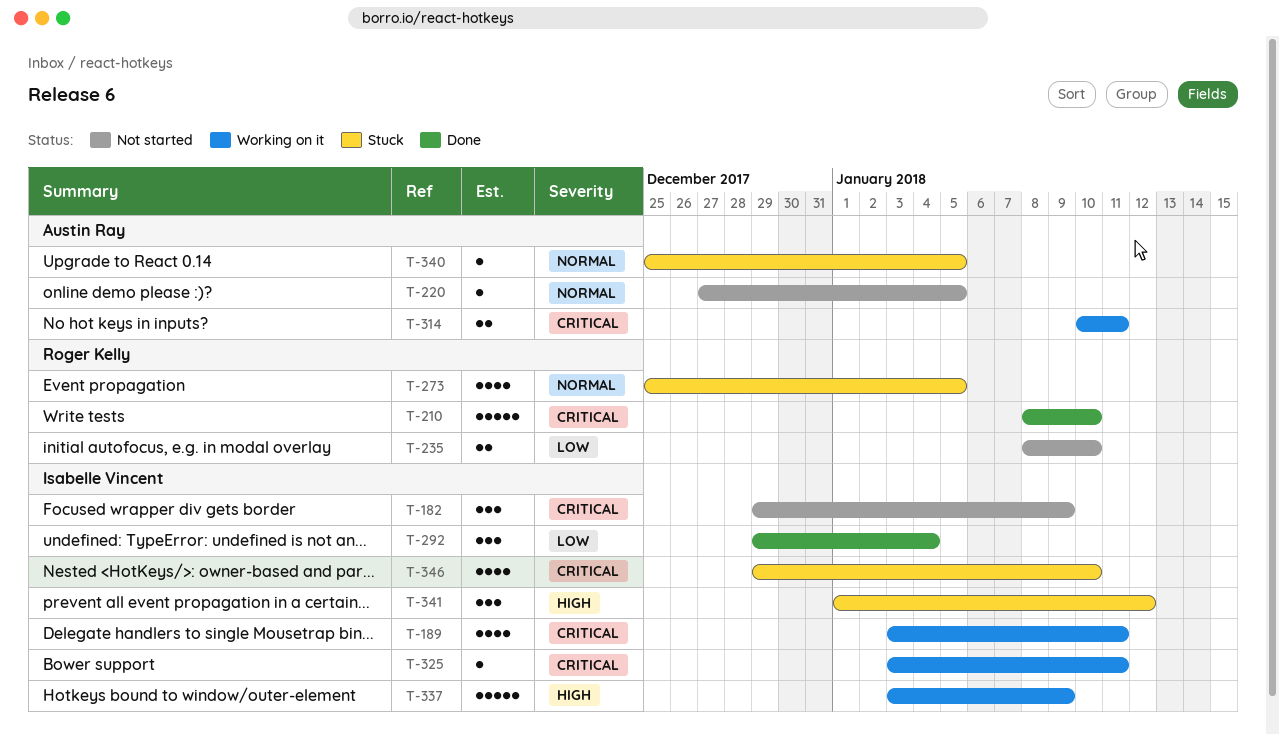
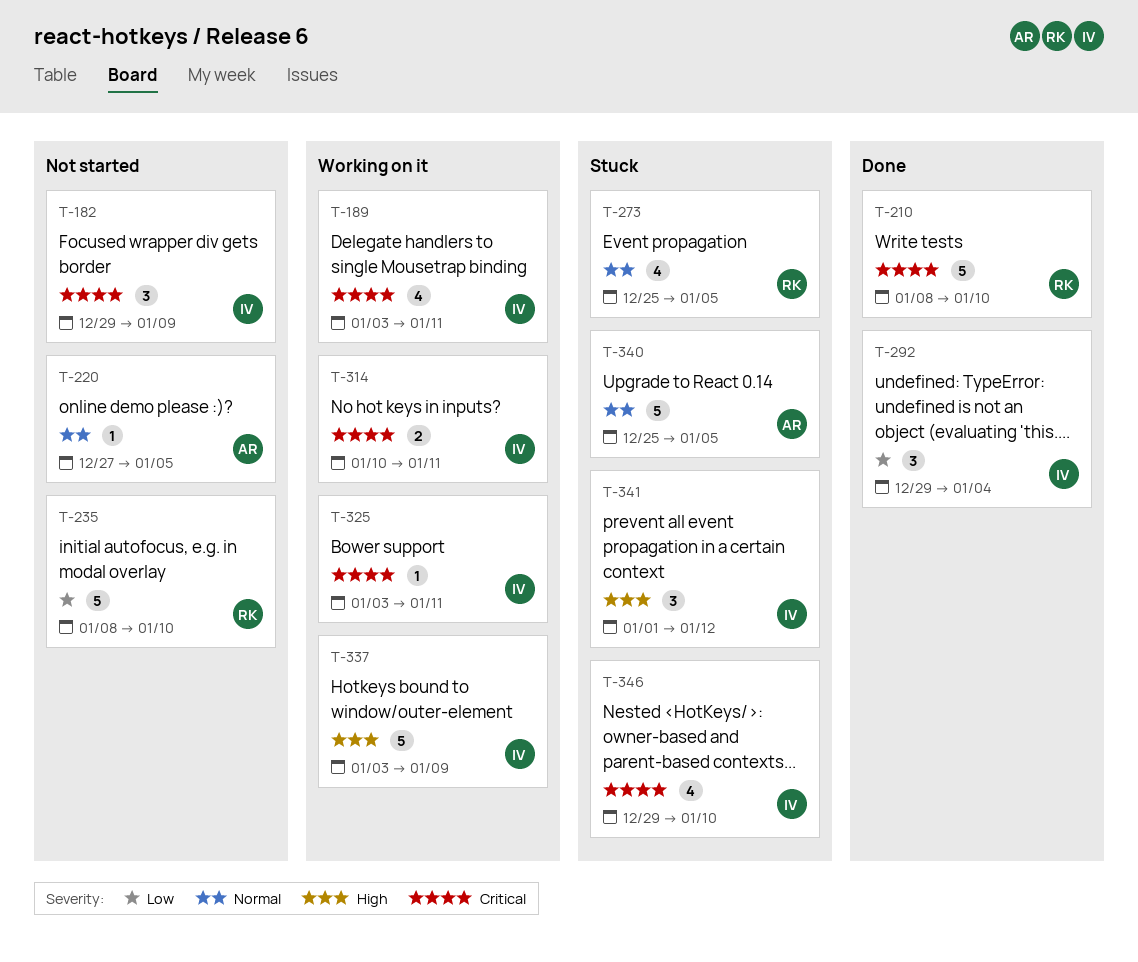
T-235, estimate: 2 -> 5
T-314, owner: Austin Ray -> Isabelle Vincent
T-340, estimate: 1 -> 5

